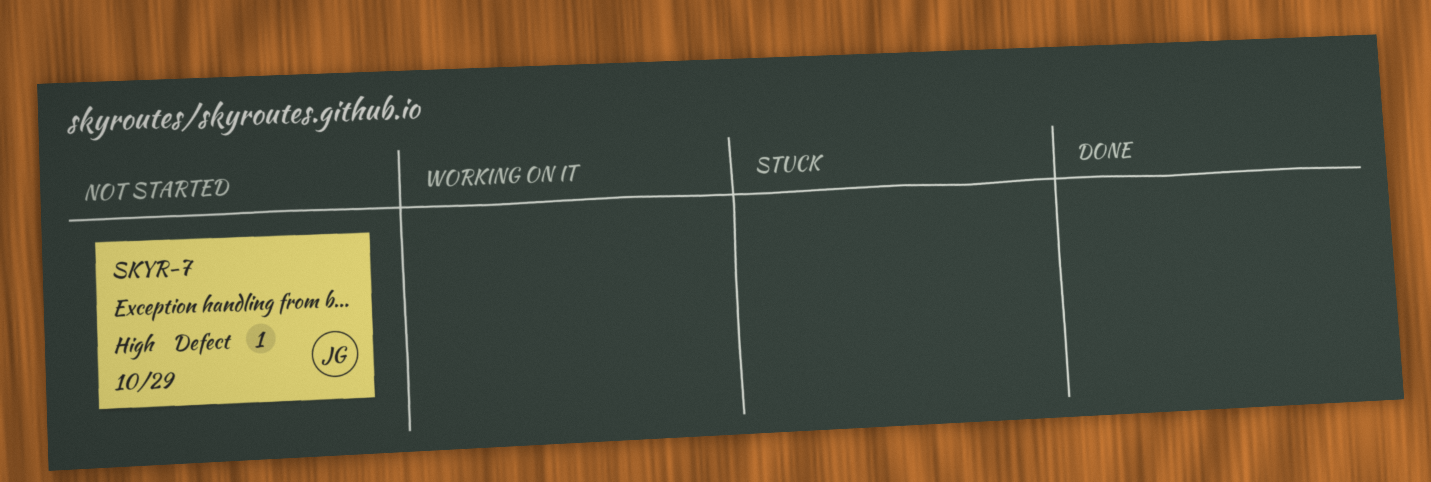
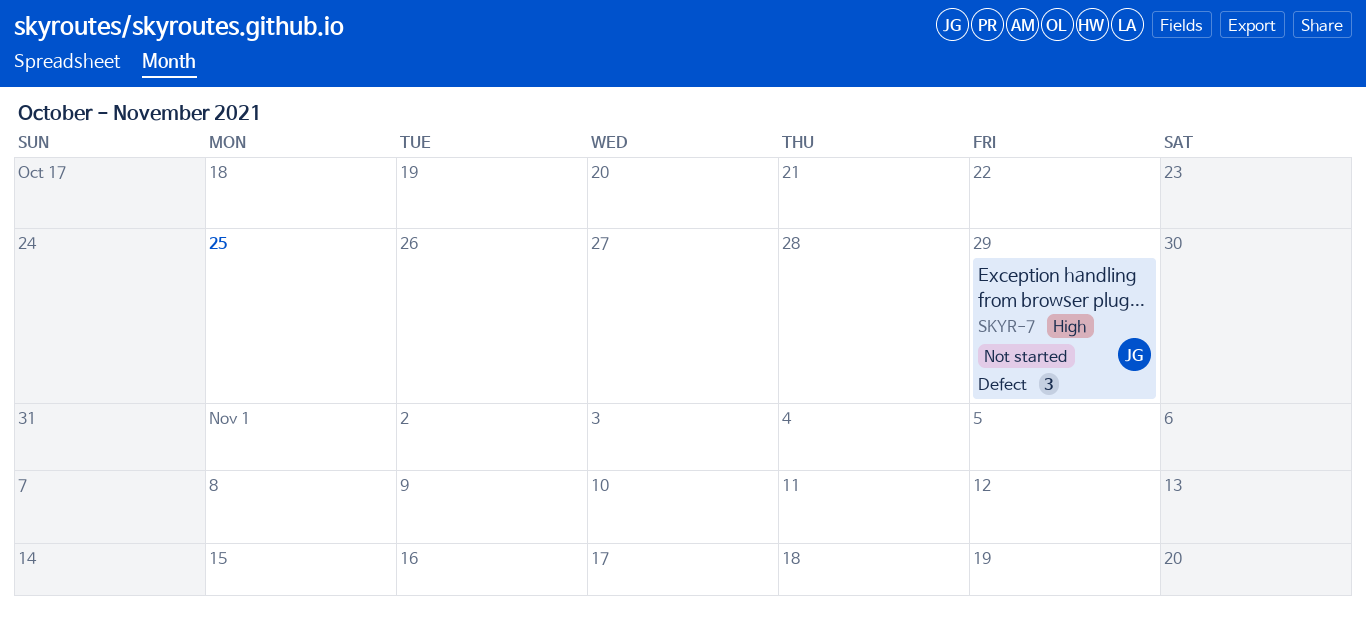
SKYR-7, estimate: 1 -> 3

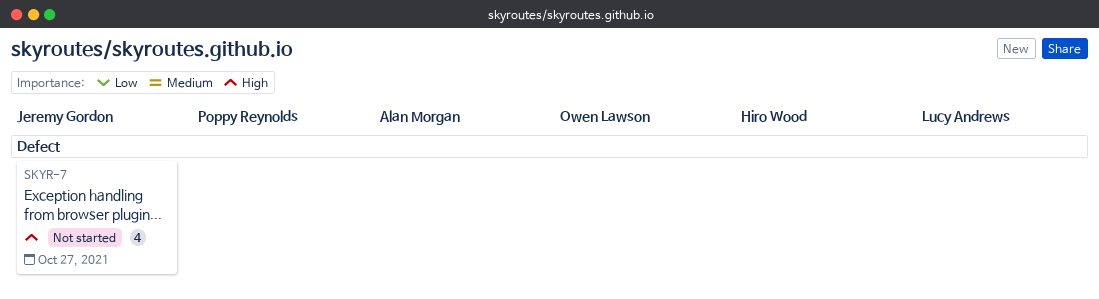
SKYR-7, estimate: 3 -> 4
SKYR-7, due: Oct 29 -> Oct 27

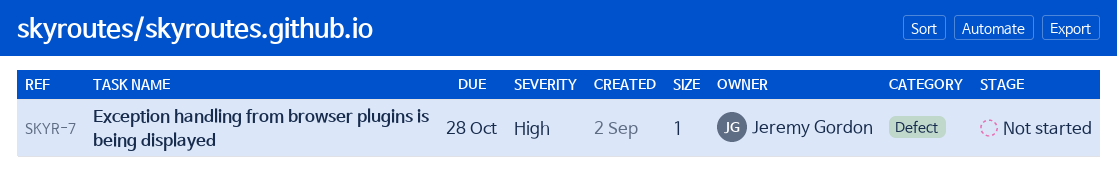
SKYR-7, estimate: 4 -> 1
SKYR-7, due: Oct 27 -> Oct 28

